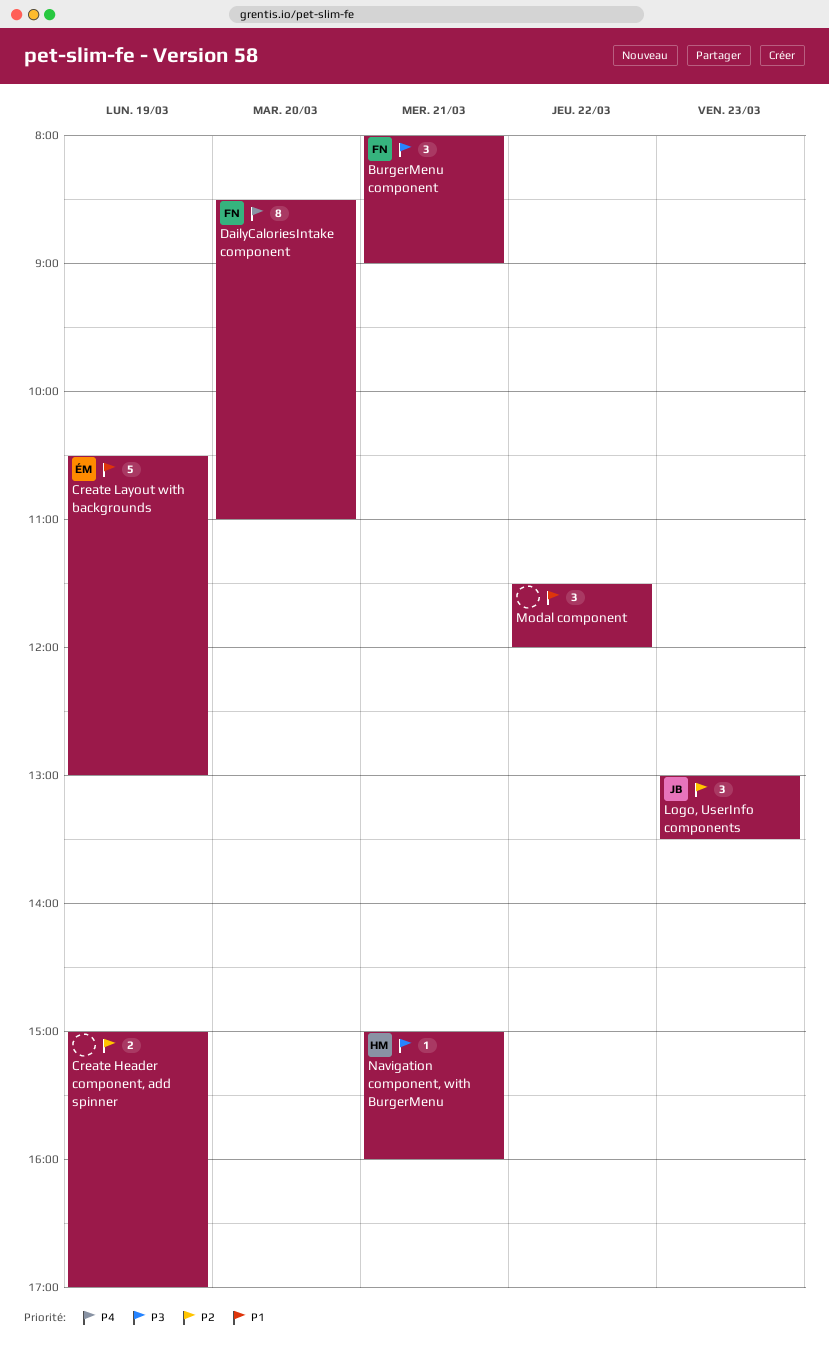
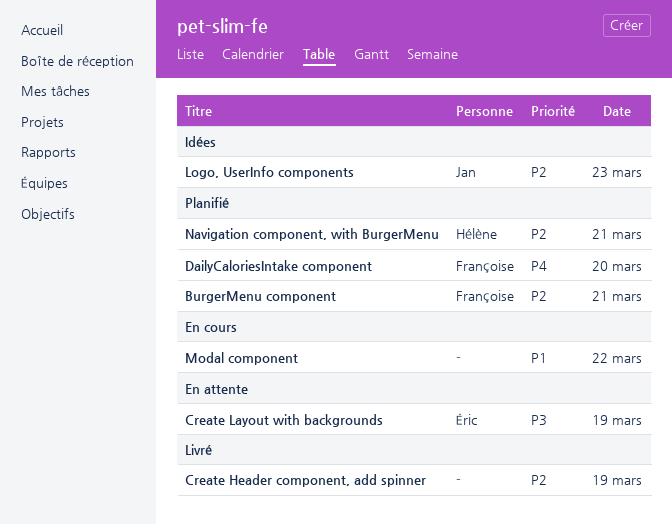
BurgerMenu component, priority: P3 -> P2
Create Layout with backgrounds, priority: P1 -> P3
Navigation component, with BurgerMenu, priority: P3 -> P2

